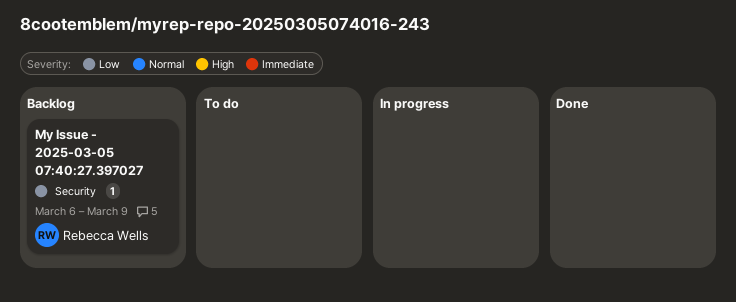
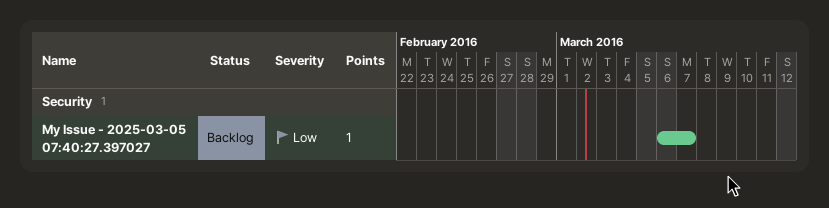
My Issue - 2025-03-05 07:40:27.397027, due: Mar 9 -> Mar 7

